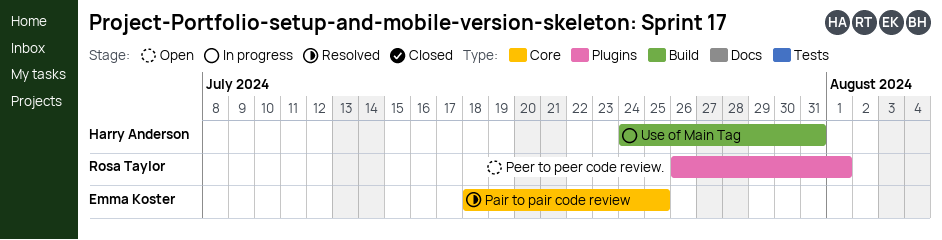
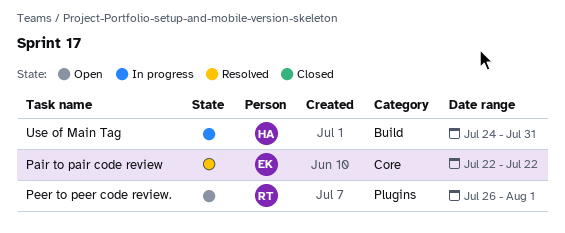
Pair to pair code review, start: Jul 18 -> Jul 22
Pair to pair code review, due: Jul 25 -> Jul 22

